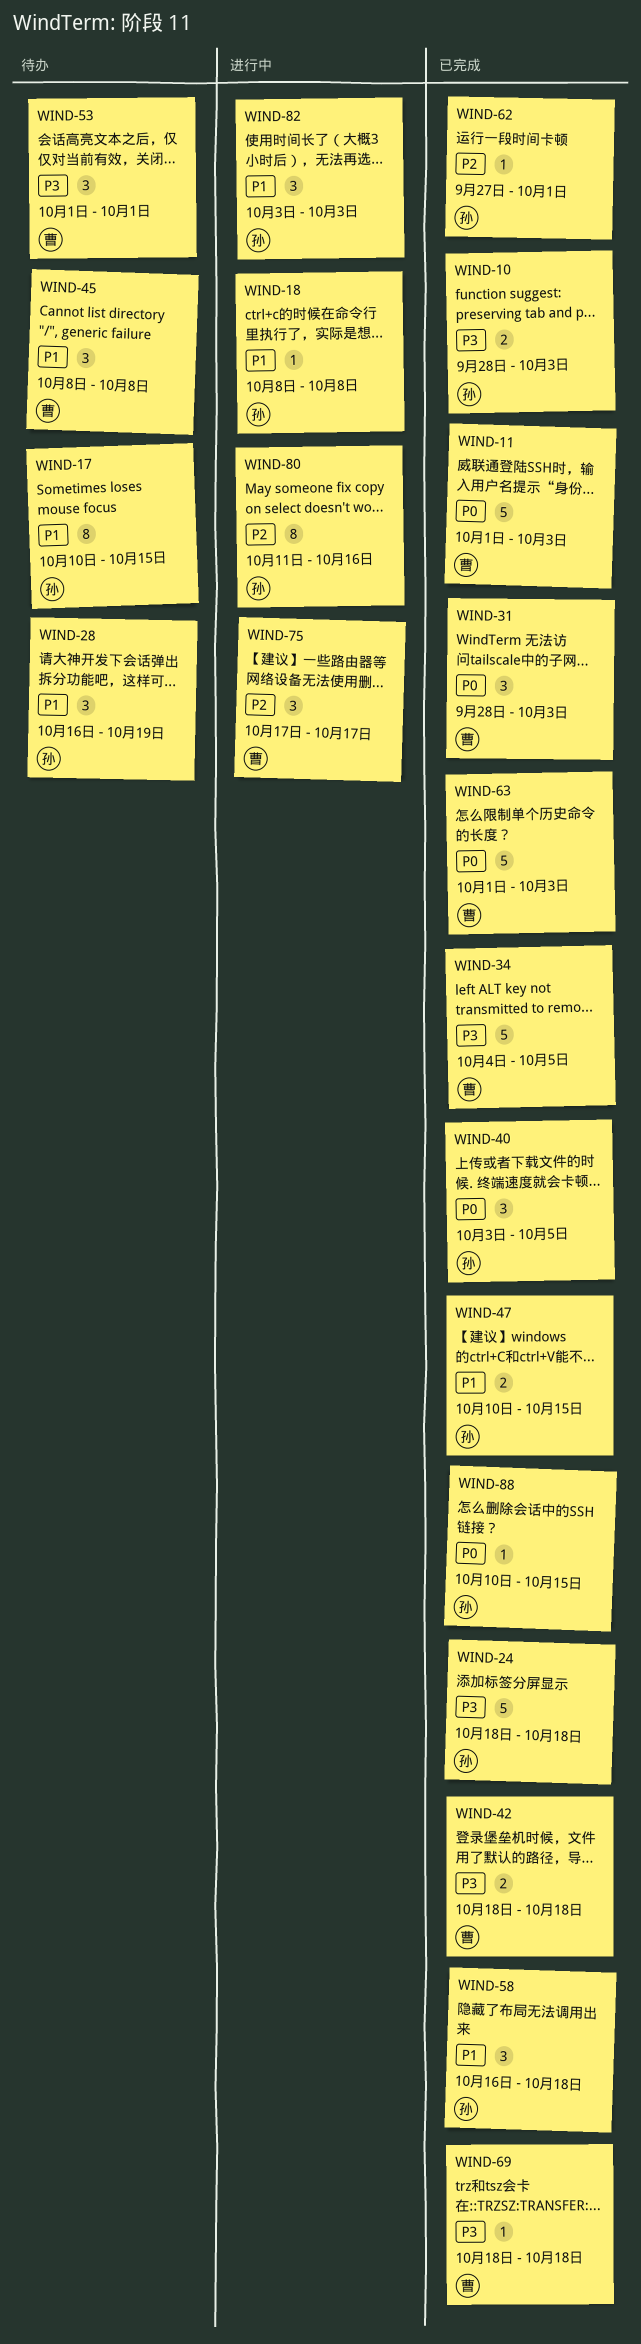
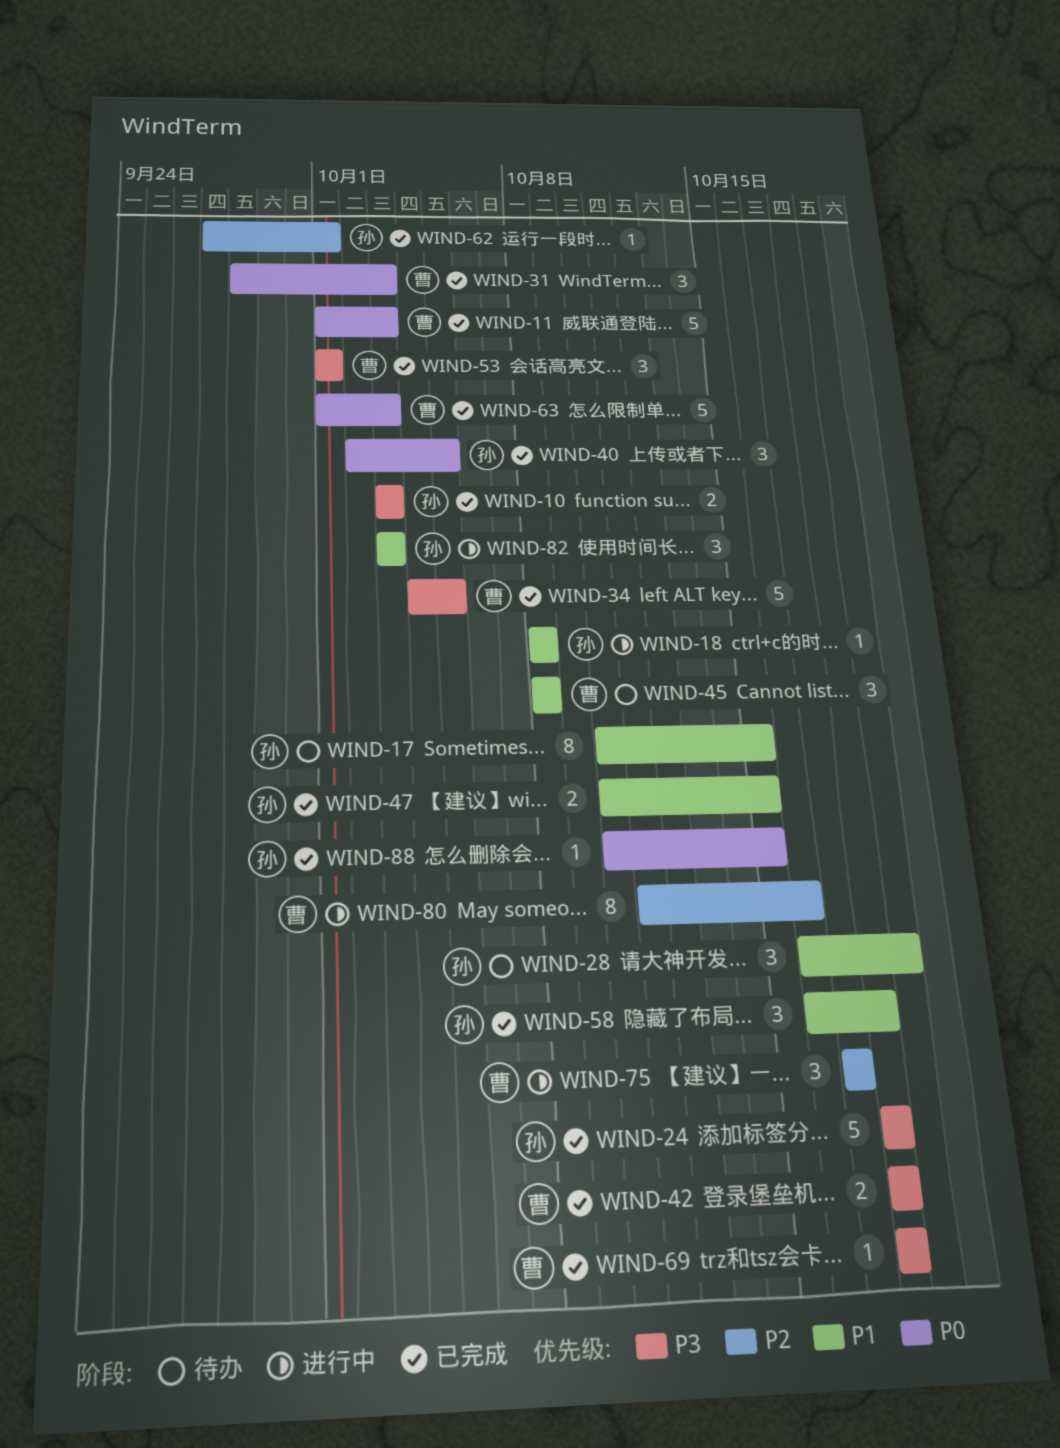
WIND-10, start: Sep 28 -> Oct 3
WIND-40, start: Oct 3 -> Oct 2
WIND-53, status: 待办 -> 已完成
WIND-80, owner: 孙 -> 曹

